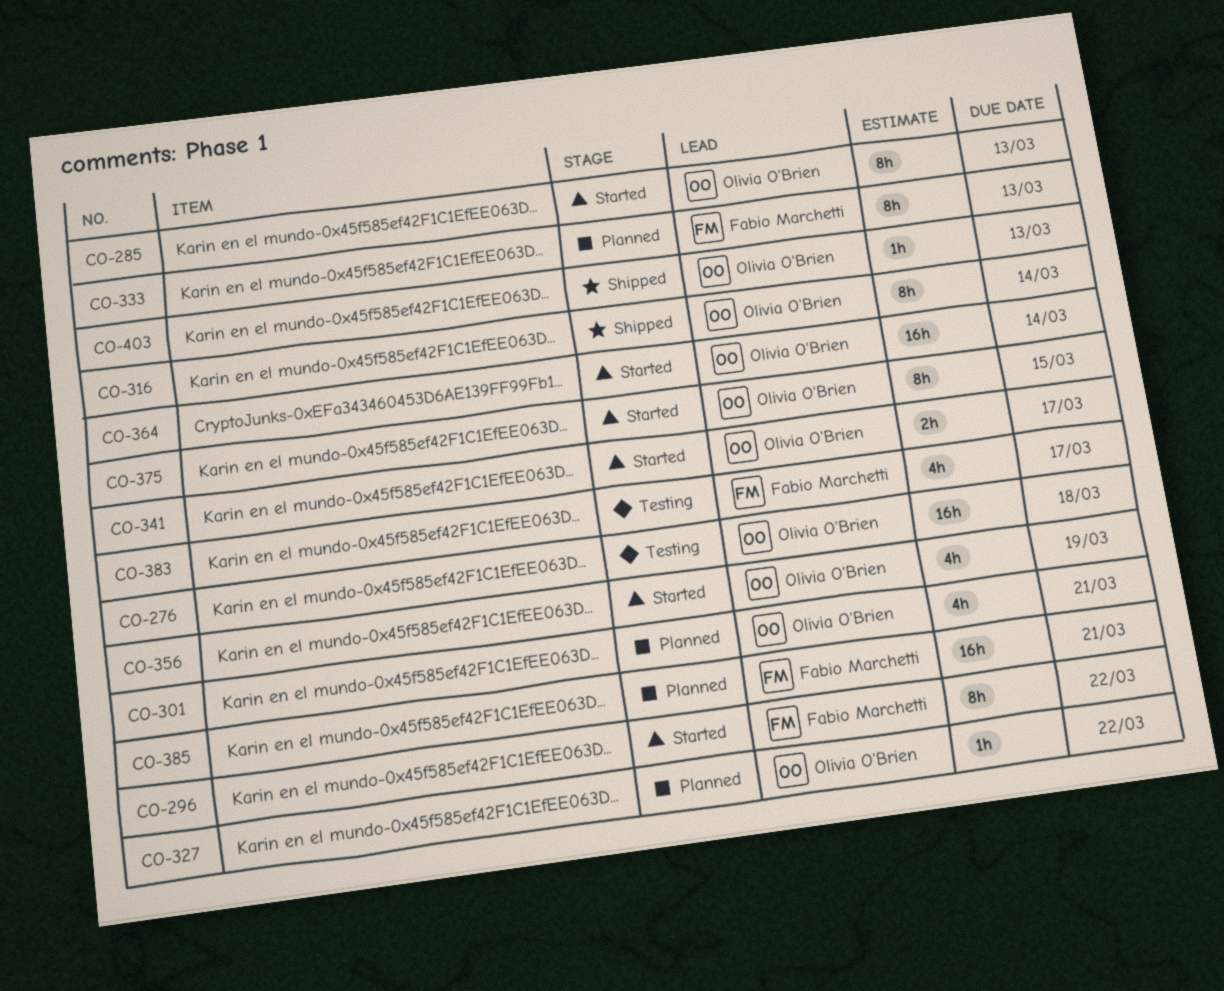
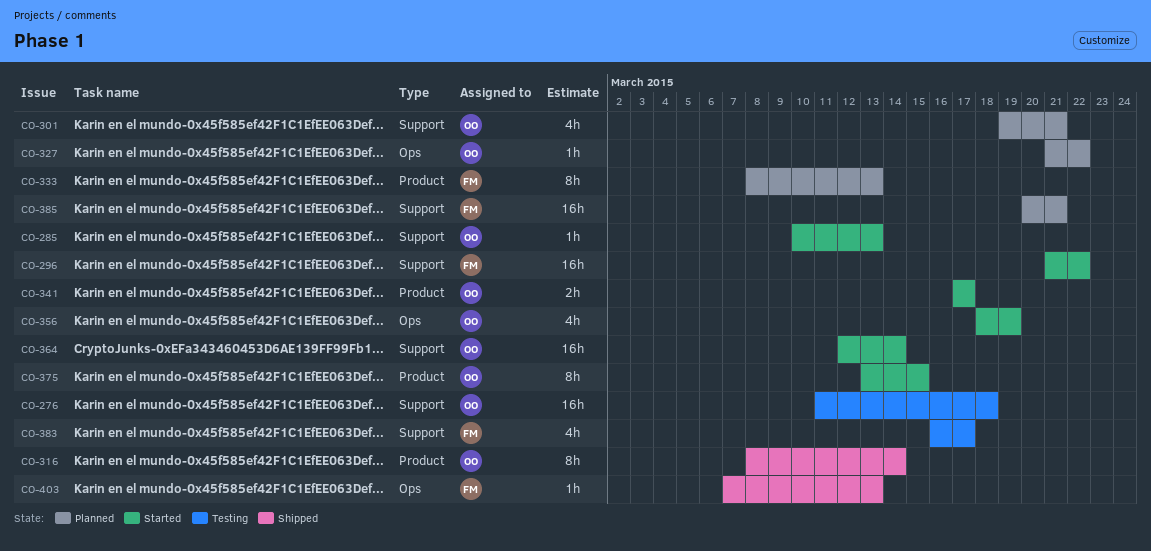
CO-285, estimate: 8h -> 1h
CO-296, estimate: 8h -> 16h
CO-403, owner: Olivia O'Brien -> Fabio Marchetti

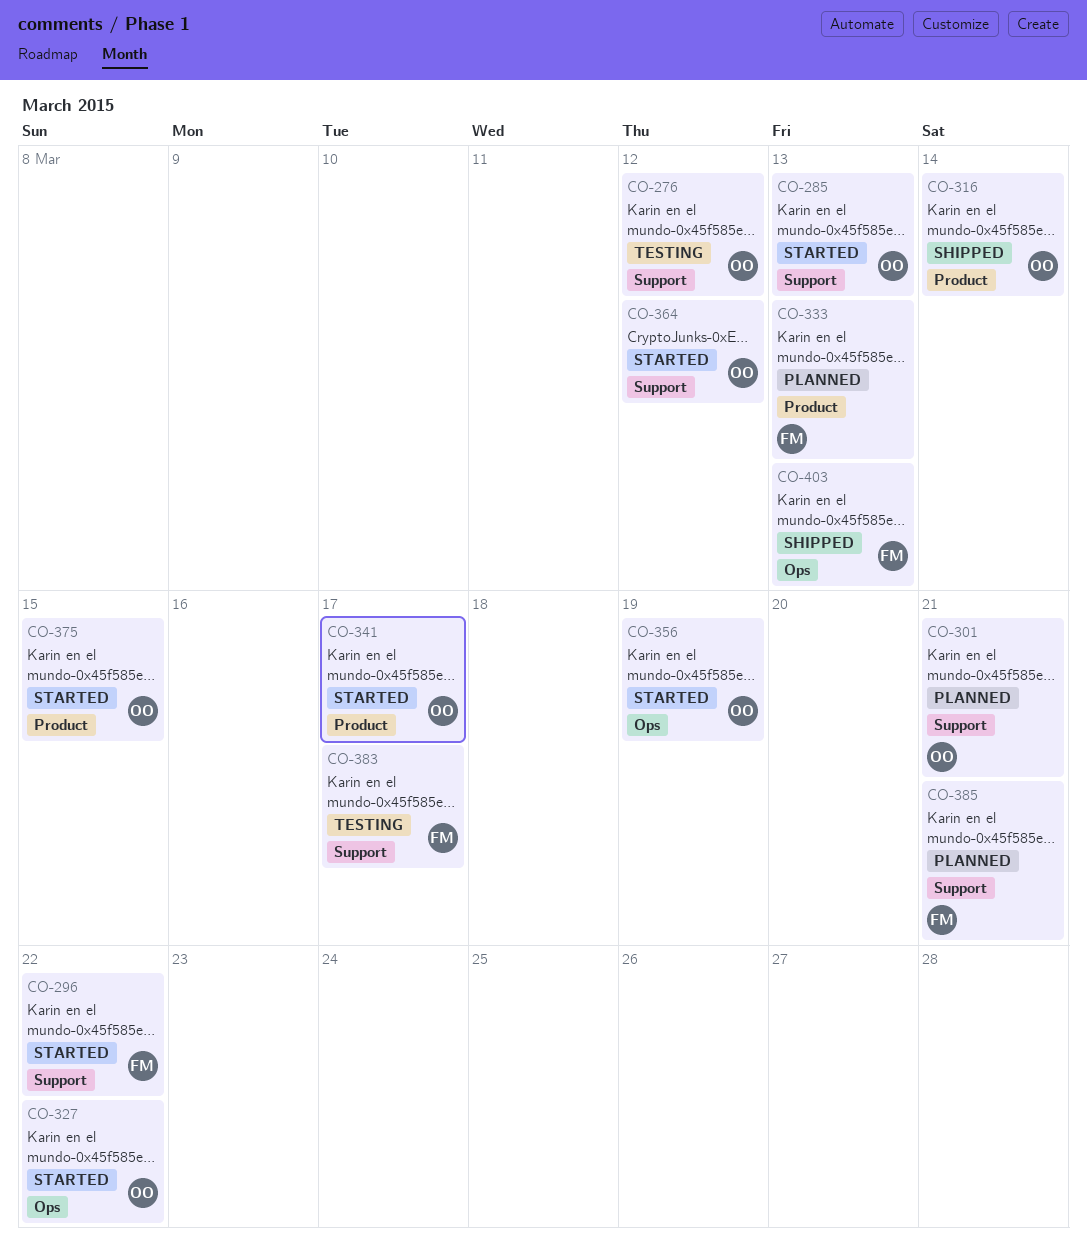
CO-276, due: Mar 18 -> Mar 12
CO-327, status: Planned -> Started
CO-364, due: Mar 14 -> Mar 12

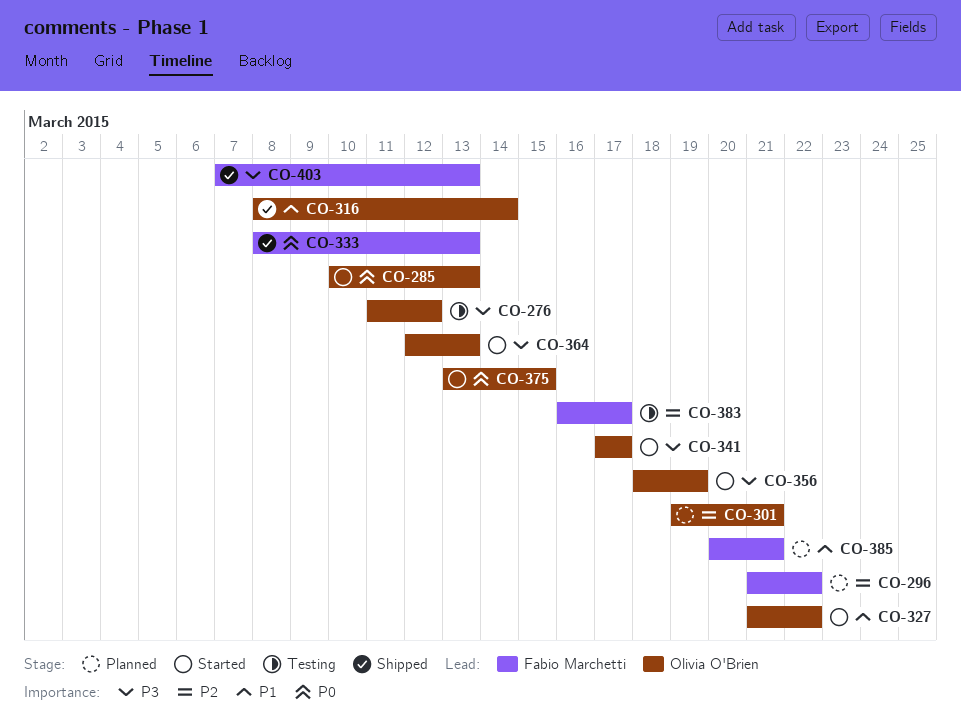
CO-296, status: Started -> Planned
CO-333, status: Planned -> Shipped
CO-364, due: Mar 12 -> Mar 13

